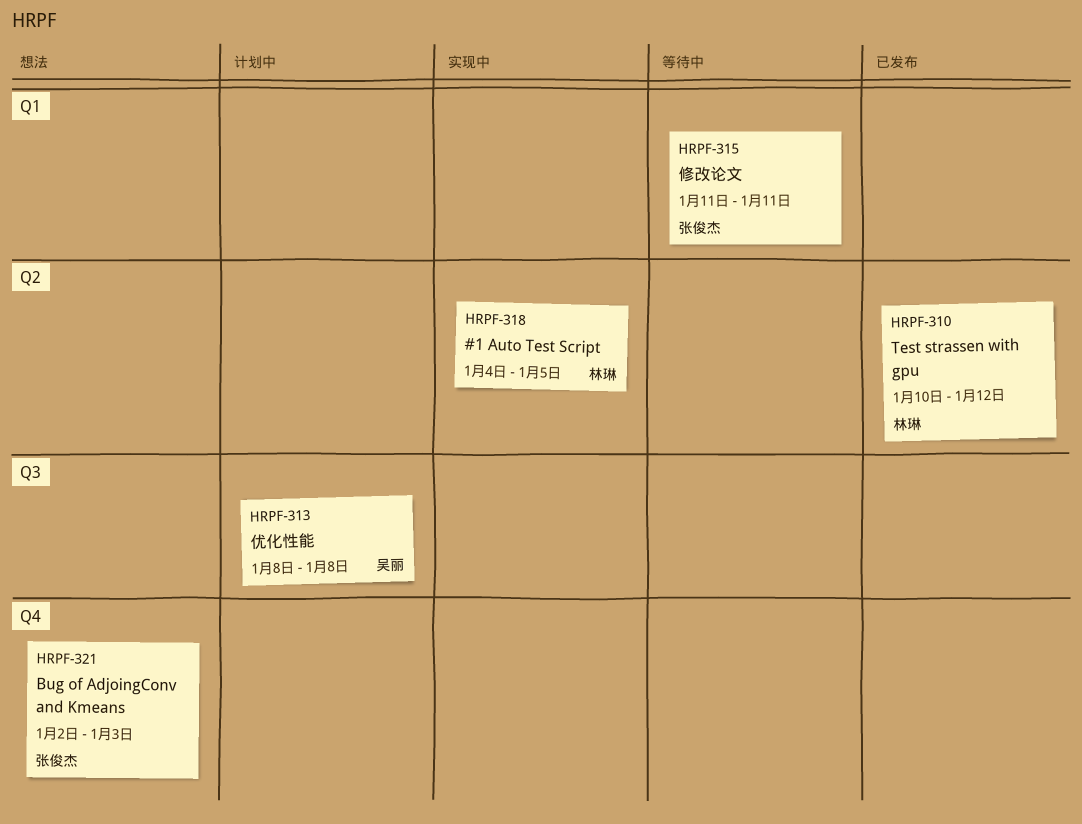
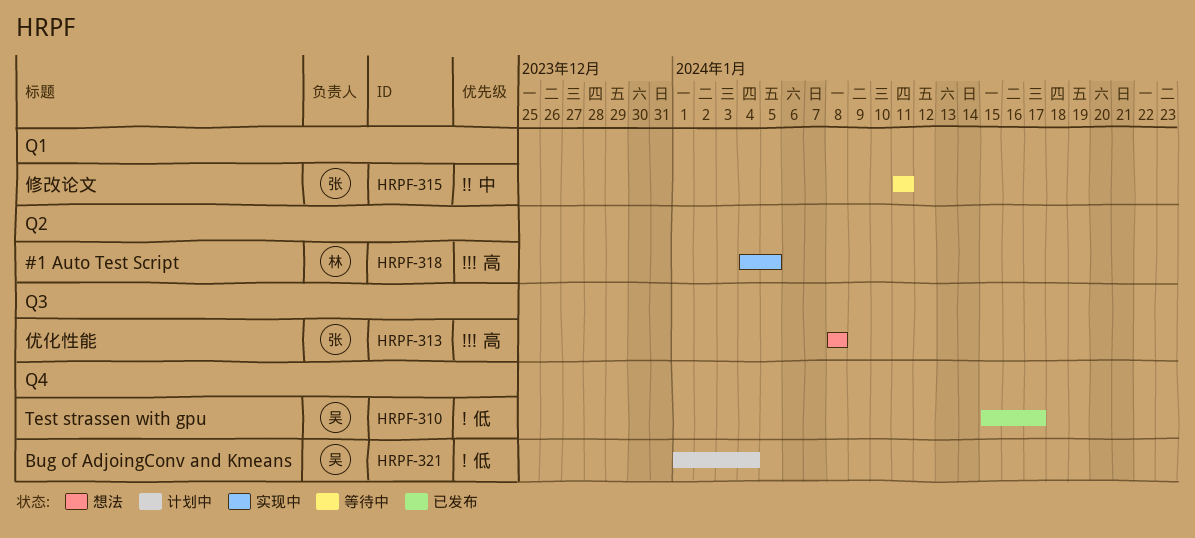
HRPF-310, owner: 林琳 -> 吴丽
HRPF-310, label: Q2 -> Q4
HRPF-310, start: Jan 10 -> Jan 15
HRPF-310, due: Jan 12 -> Jan 17
HRPF-313, status: 计划中 -> 想法
HRPF-313, owner: 吴丽 -> 张俊杰
HRPF-321, status: 想法 -> 计划中
HRPF-321, owner: 张俊杰 -> 吴丽
HRPF-321, start: Jan 2 -> Jan 1
HRPF-321, due: Jan 3 -> Jan 4

